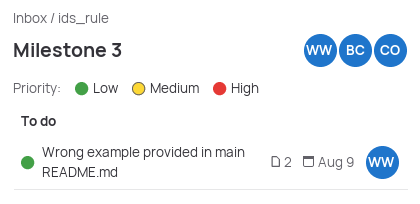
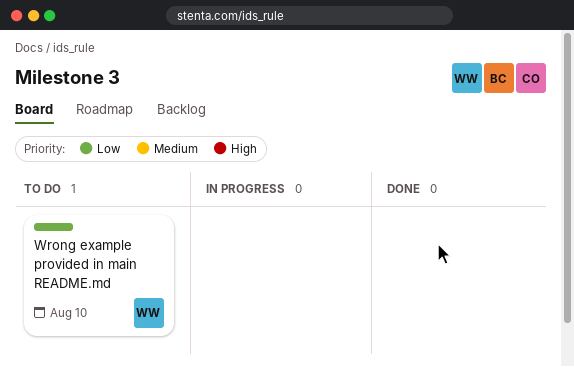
Wrong example provided in main README.md, due: Aug 9 -> Aug 10

